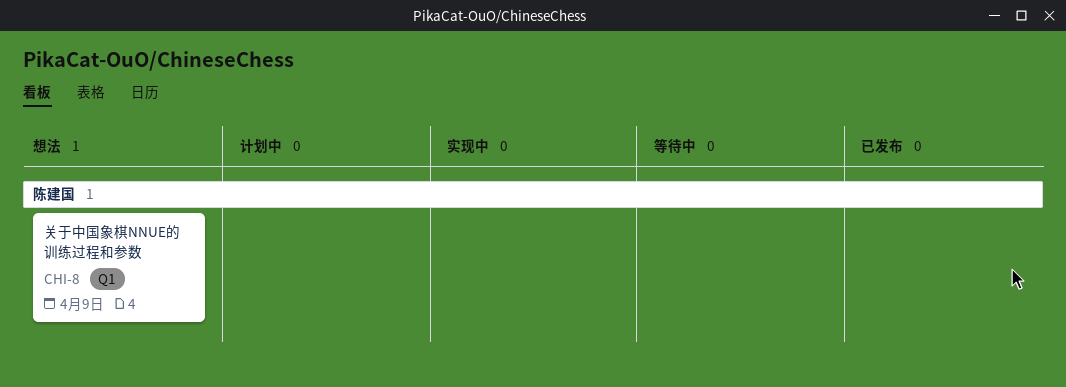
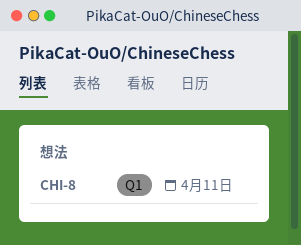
CHI-8, due: Apr 9 -> Apr 11

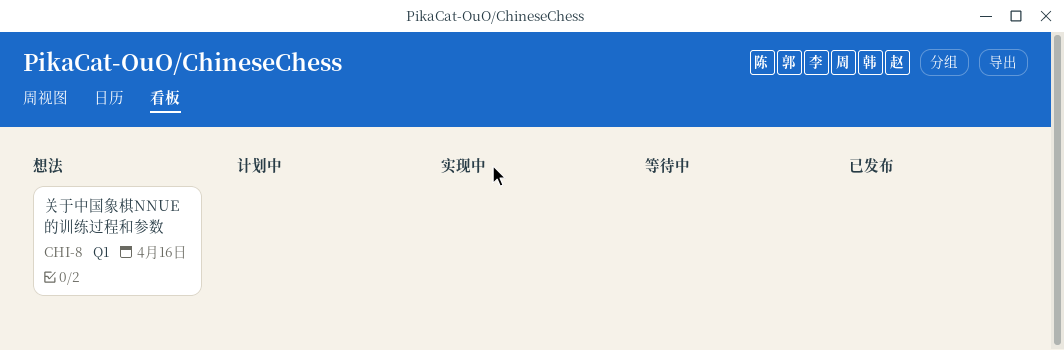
CHI-8, due: Apr 11 -> Apr 16

